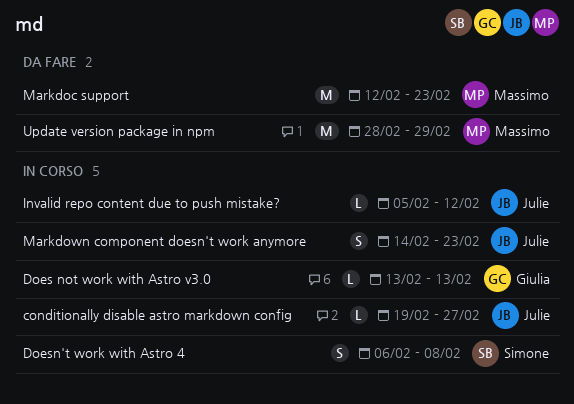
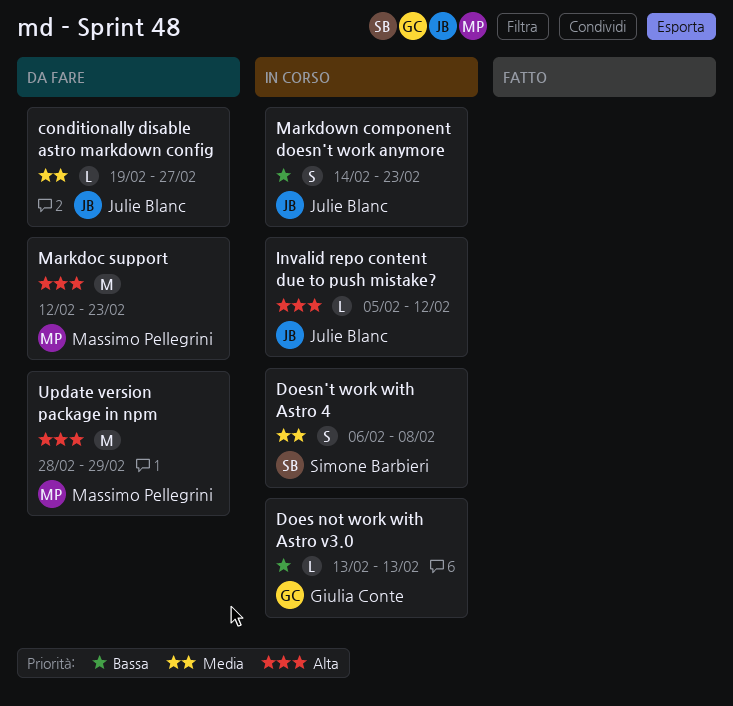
conditionally disable astro markdown config, status: In corso -> Da fare

